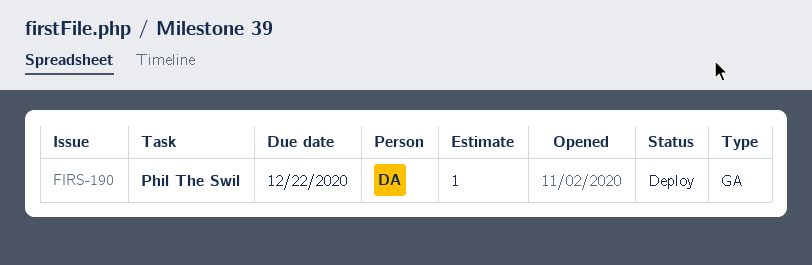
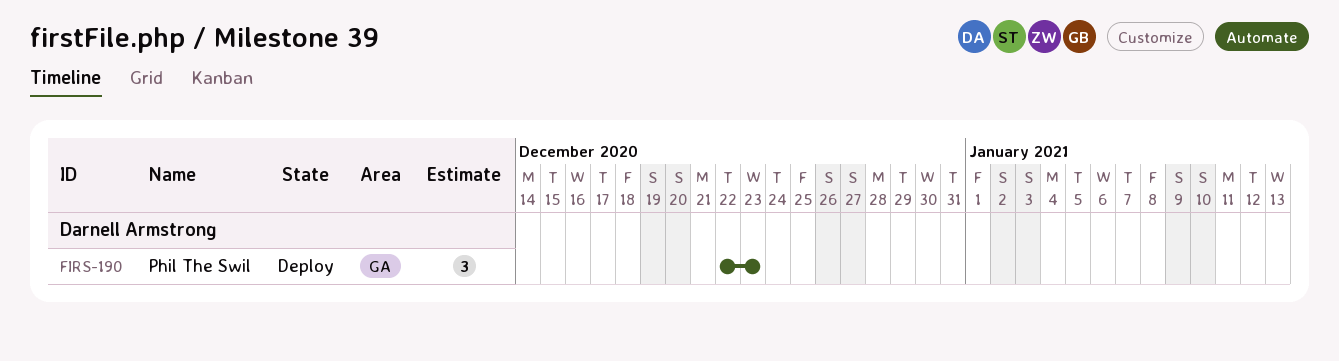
FIRS-190, estimate: 1 -> 3
FIRS-190, due: Dec 22 -> Dec 23

